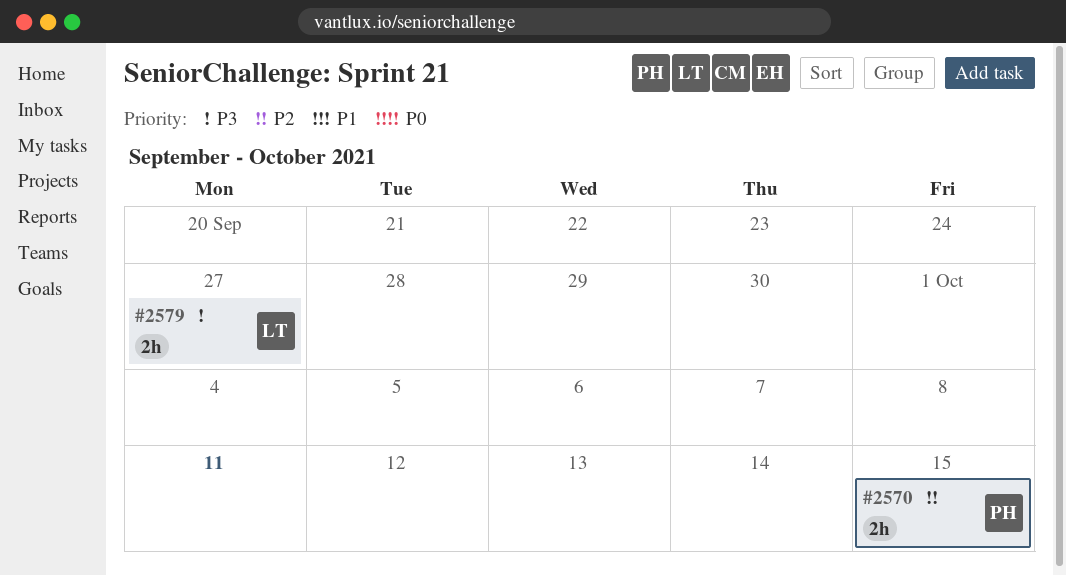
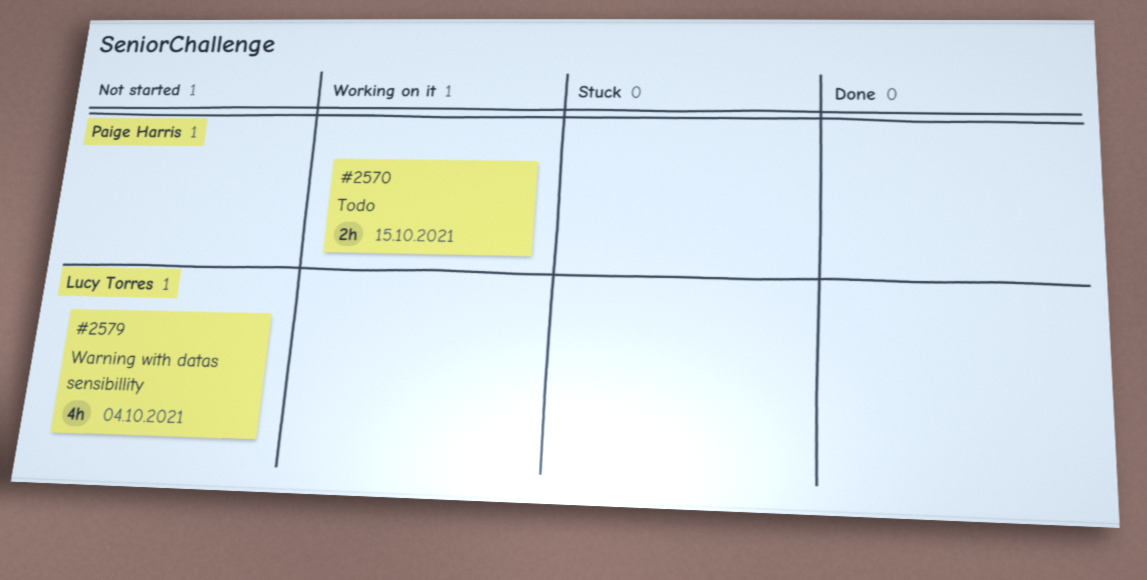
#2579, estimate: 2h -> 4h
#2579, due: Sep 27 -> Oct 4

